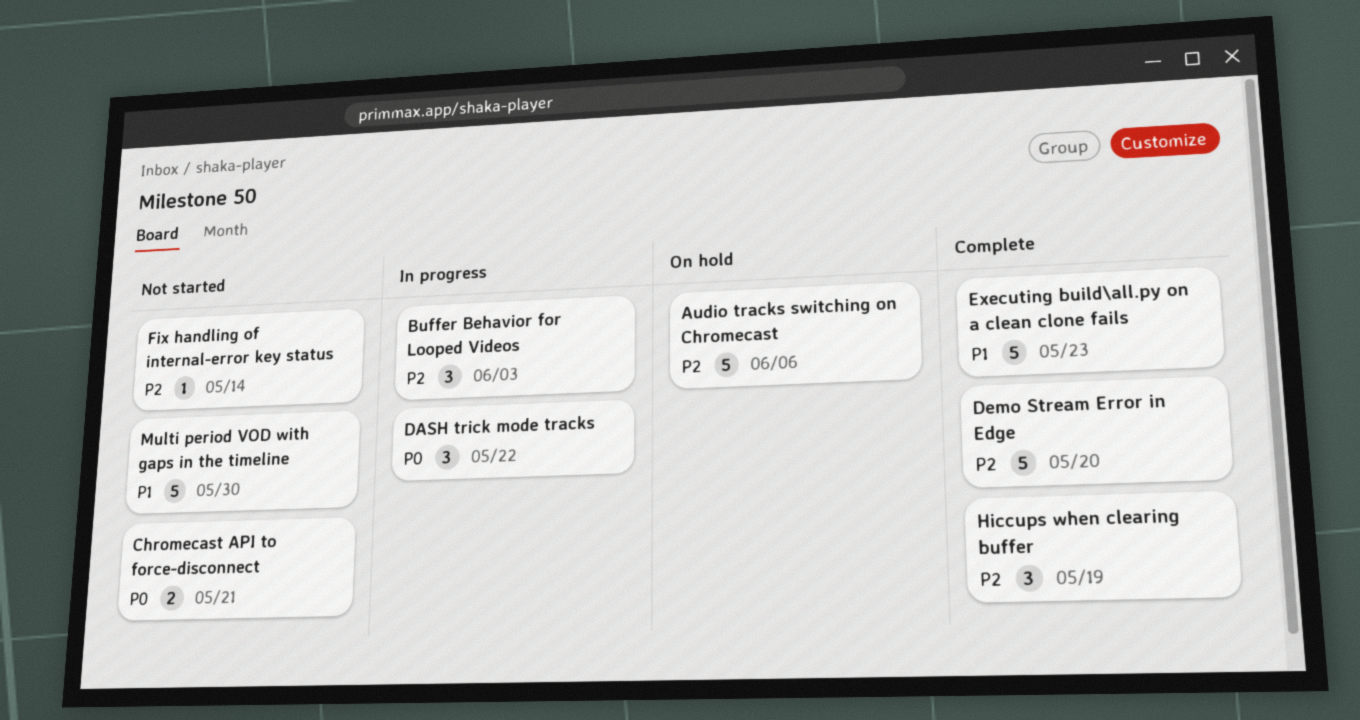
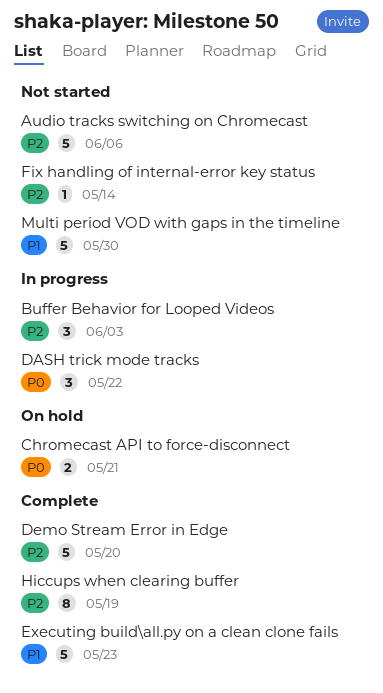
Audio tracks switching on Chromecast, status: On hold -> Not started
Chromecast API to force-disconnect, status: Not started -> On hold
Hiccups when clearing buffer, estimate: 3 -> 8

